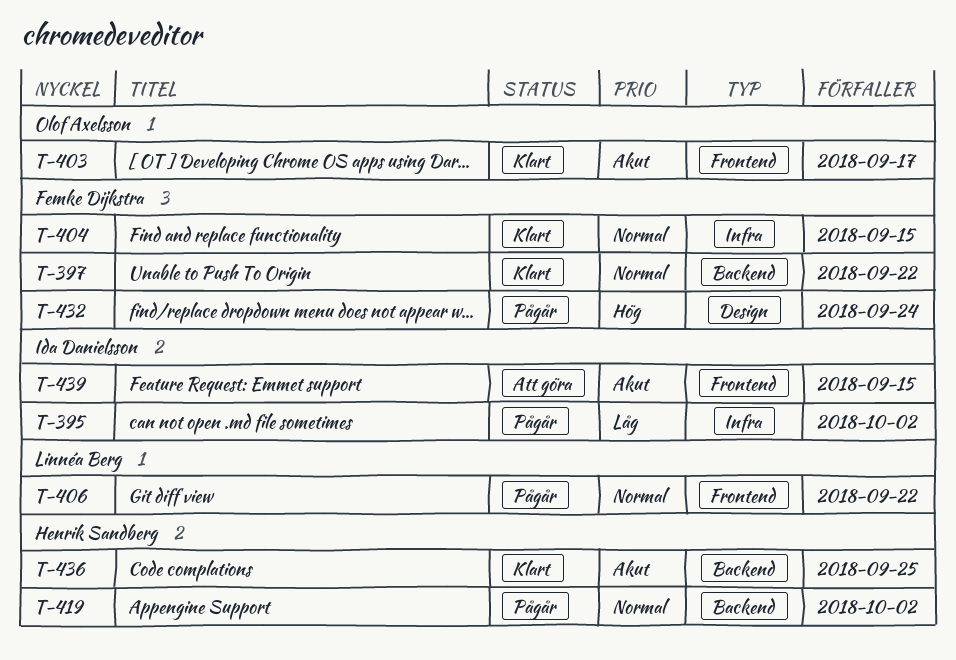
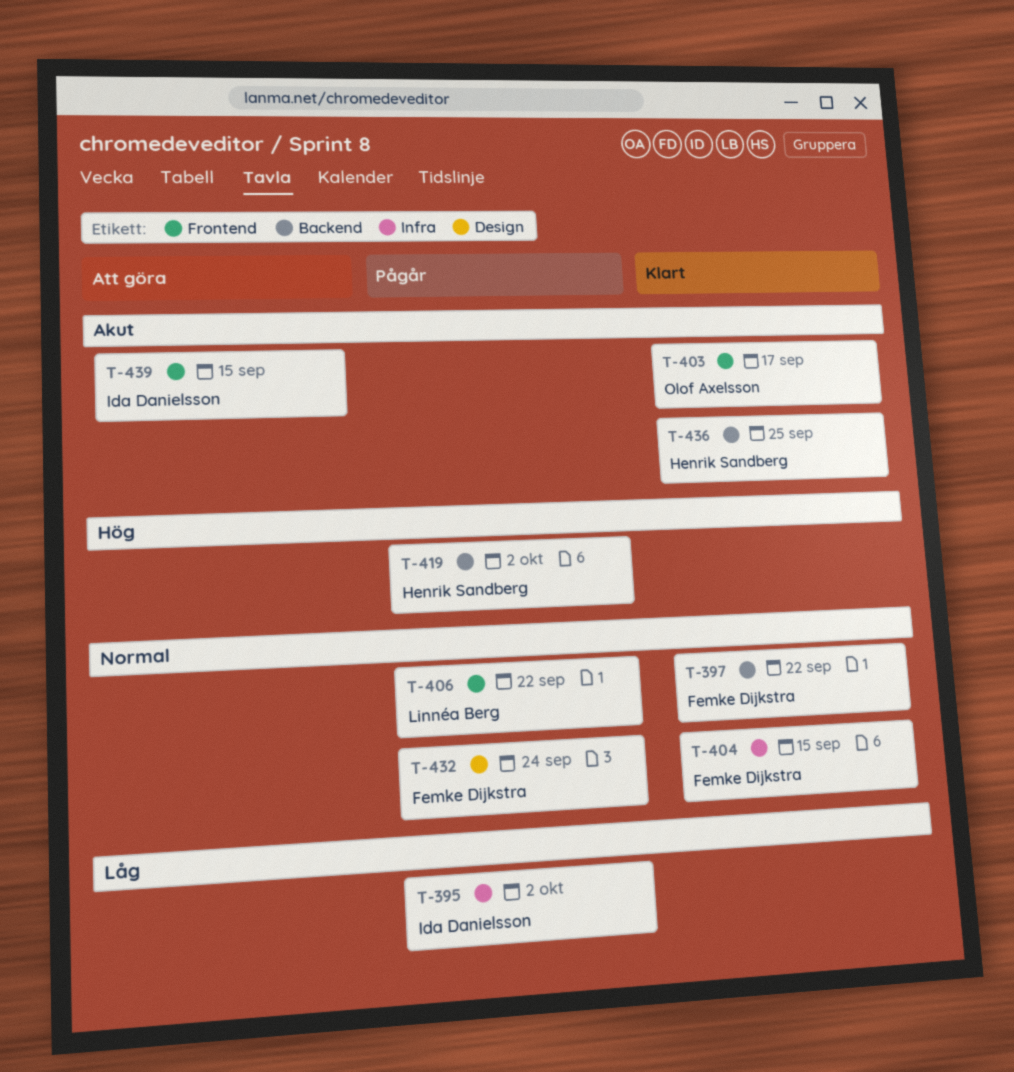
T-419, priority: Normal -> Hög
T-432, priority: Hög -> Normal

